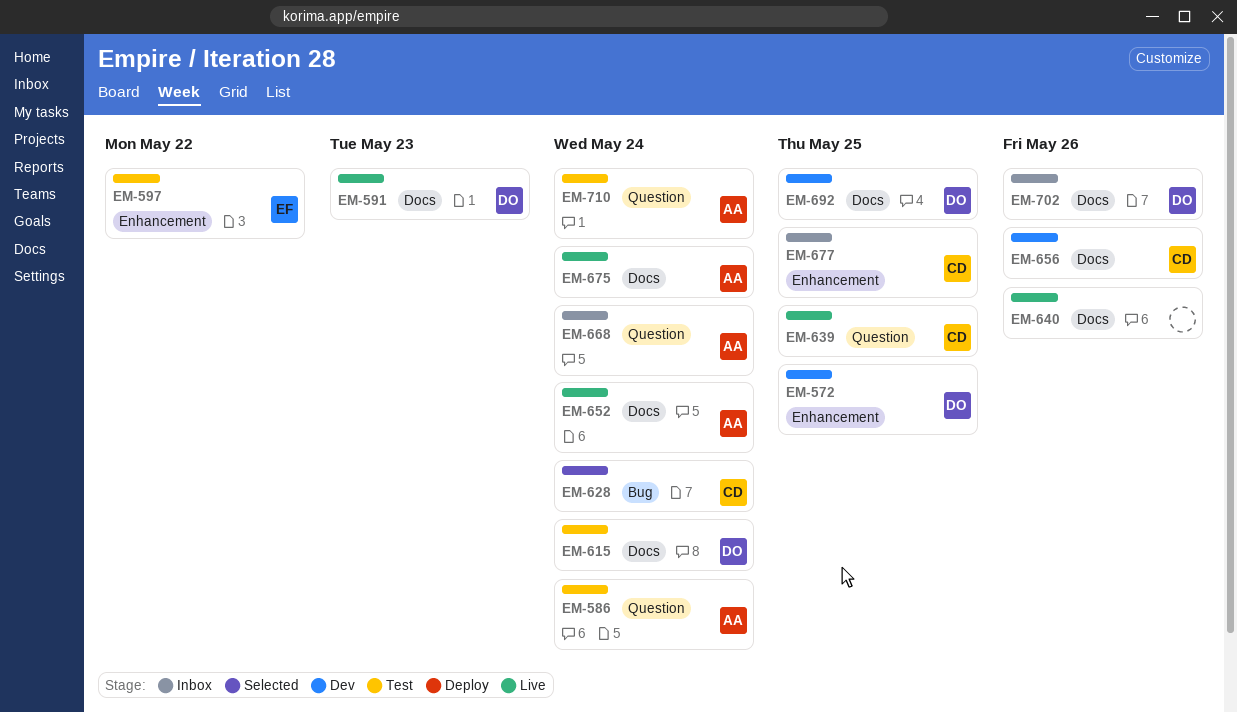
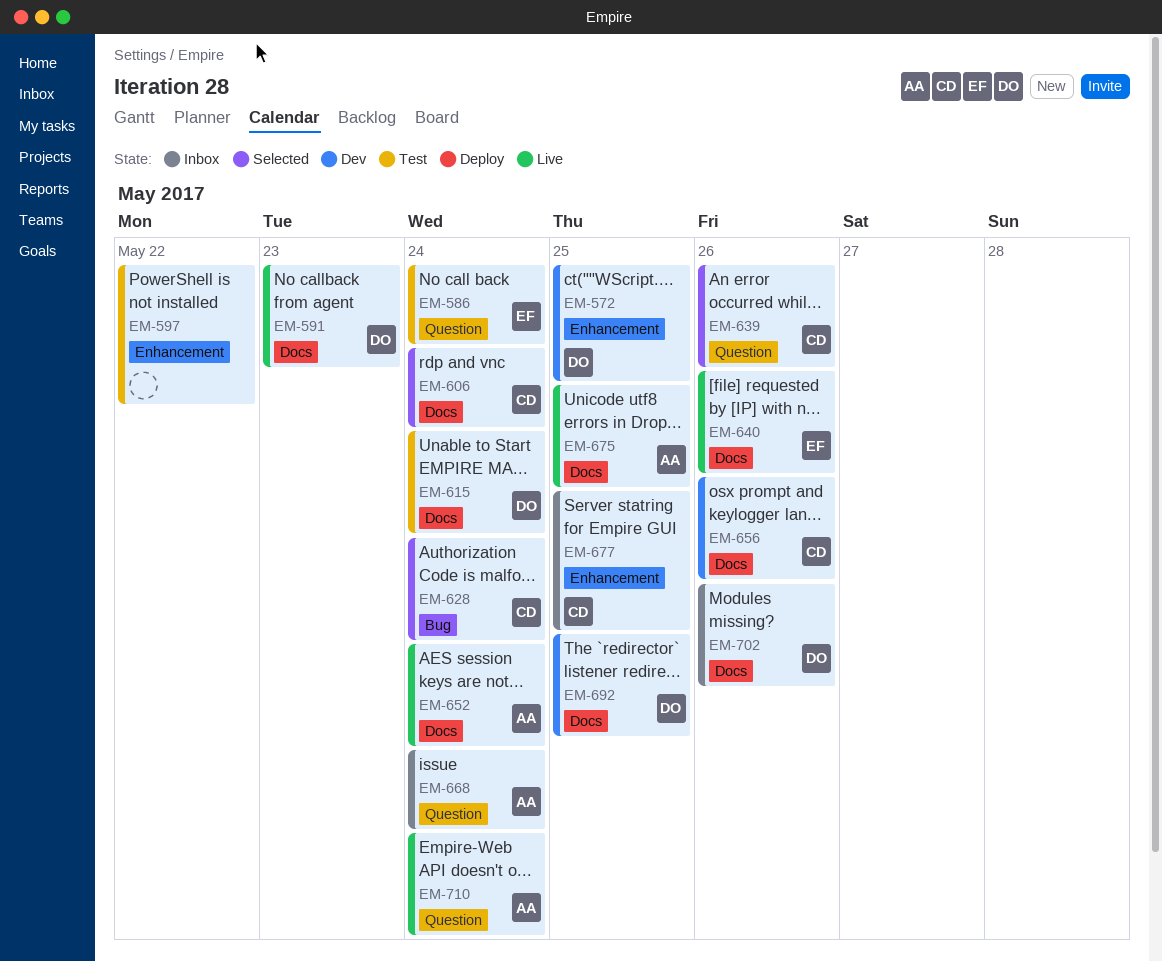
EM-586, owner: AA -> EF
EM-597, owner: EF -> none
EM-606: none -> present
EM-639, status: Live -> Selected
EM-639, due: May 25 -> May 26
EM-640, owner: none -> EF
EM-675, due: May 24 -> May 25
EM-710, status: Test -> Live

